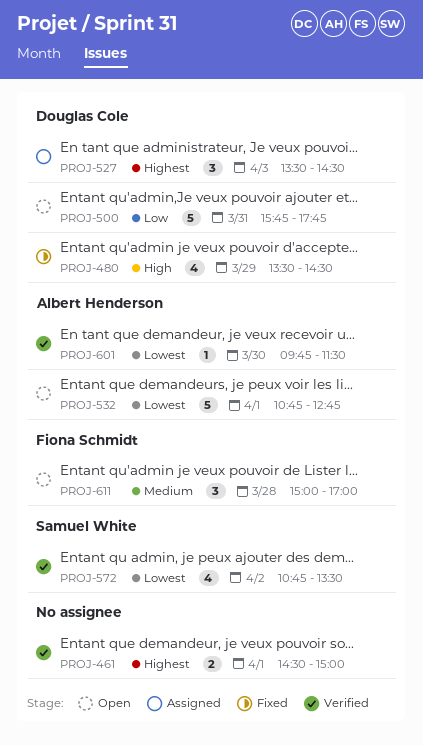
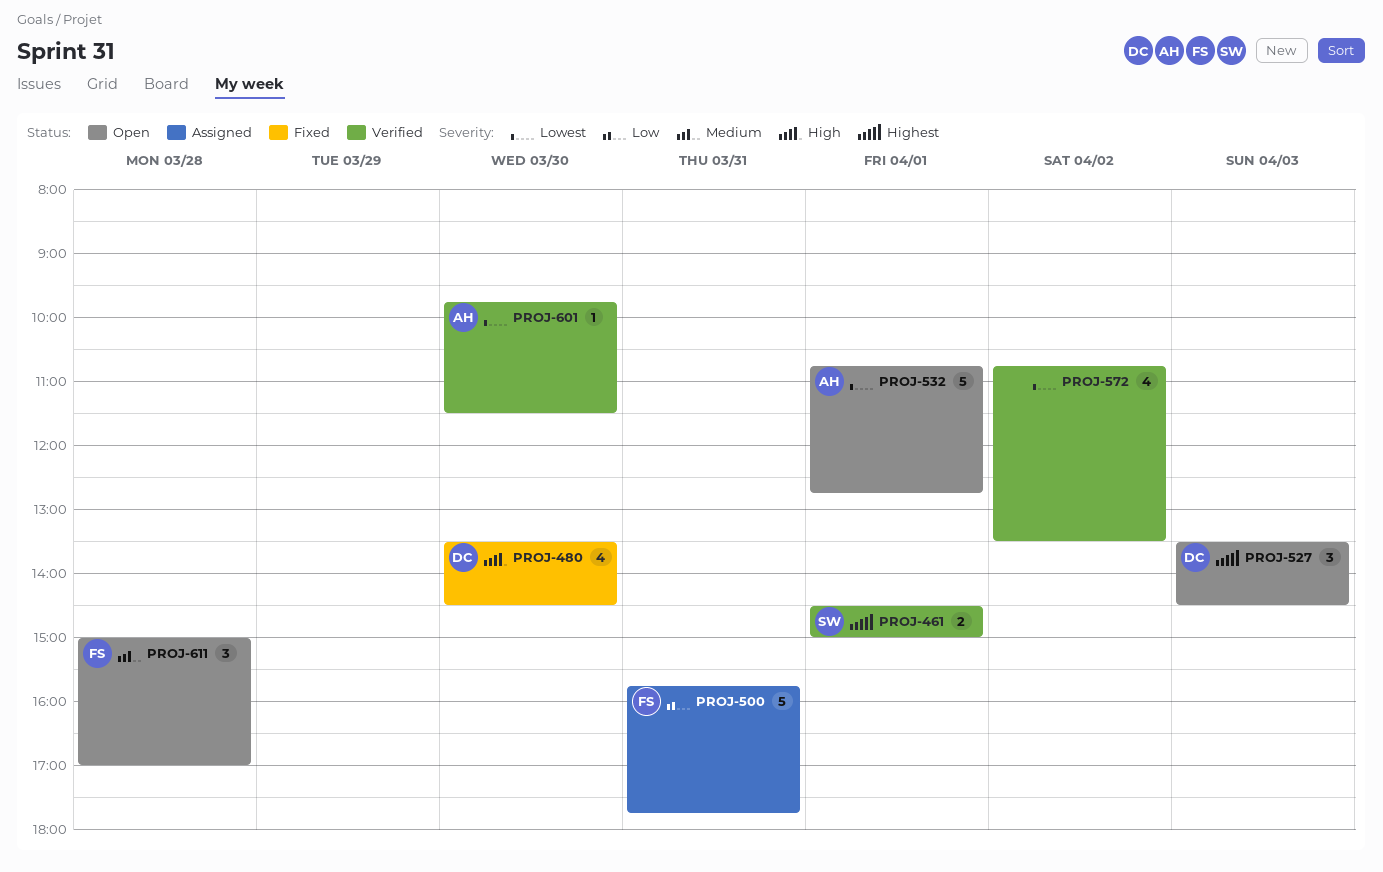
PROJ-461, owner: none -> Samuel White
PROJ-480, day: Mar 29 -> Mar 30
PROJ-500, status: Open -> Assigned
PROJ-500, owner: Douglas Cole -> Fiona Schmidt
PROJ-527, status: Assigned -> Open
PROJ-572, owner: Samuel White -> none

